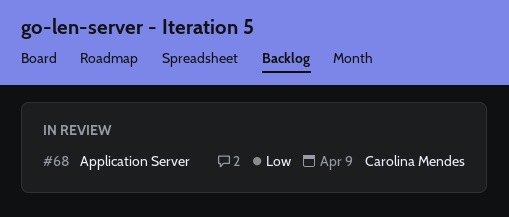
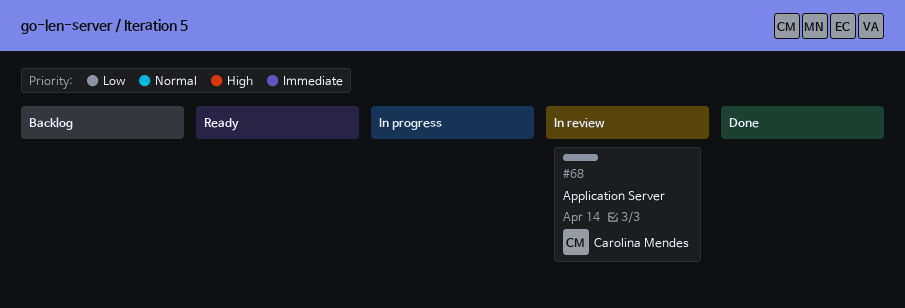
#68, due: Apr 9 -> Apr 14

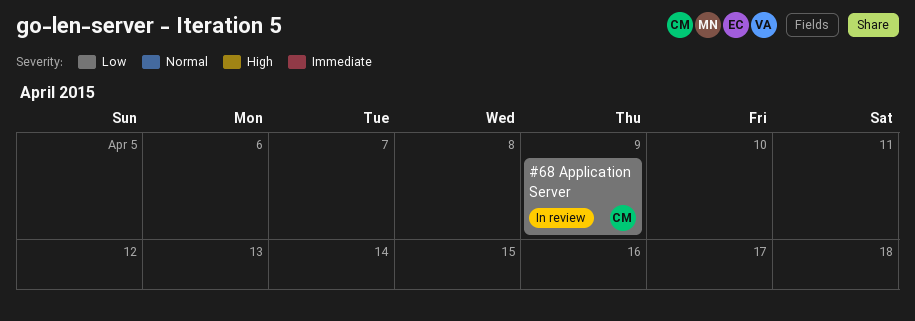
#68, due: Apr 14 -> Apr 9

